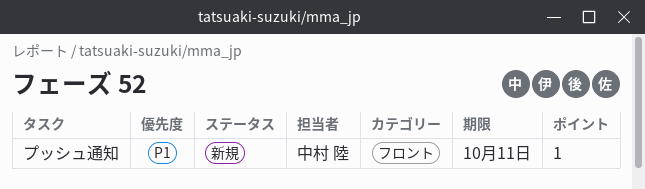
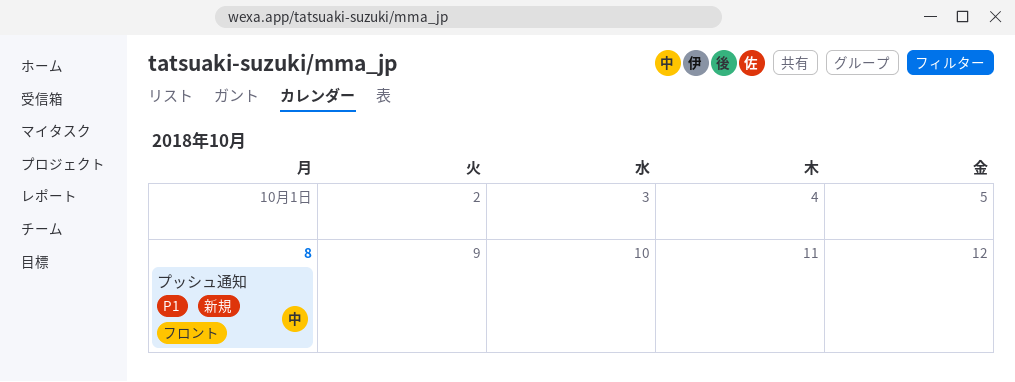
プッシュ通知, due: Oct 11 -> Oct 8

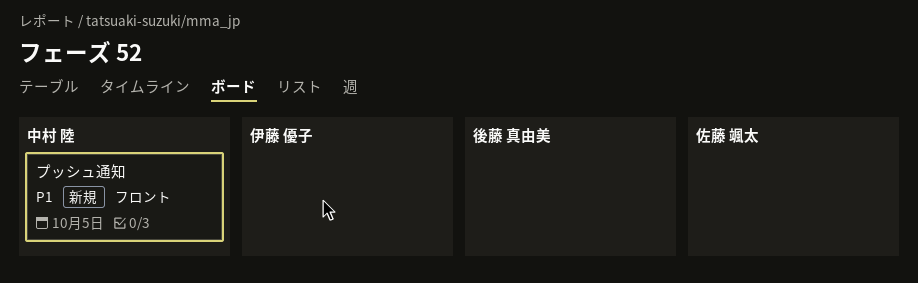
プッシュ通知, due: Oct 8 -> Oct 5

